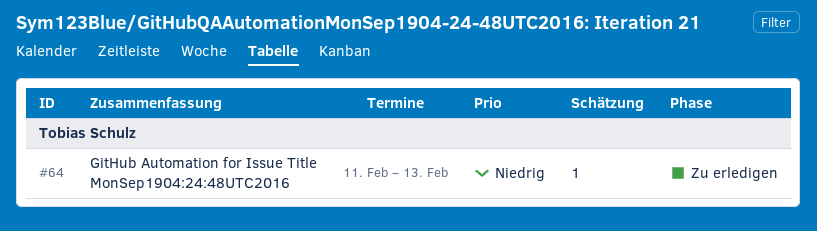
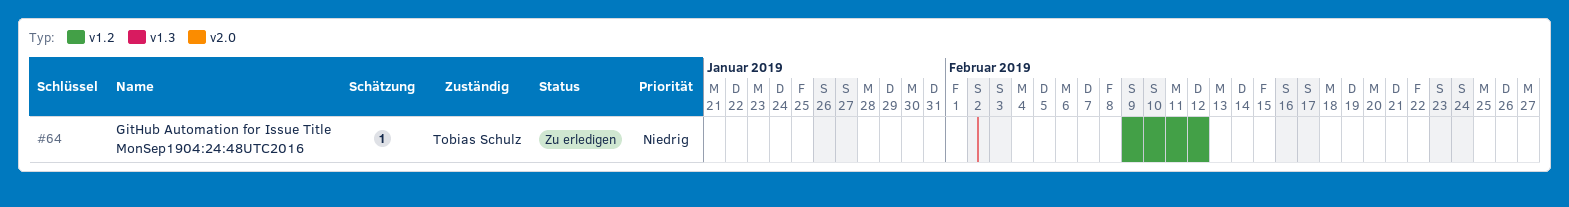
#64, start: Feb 11 -> Feb 9
#64, due: Feb 13 -> Feb 12

